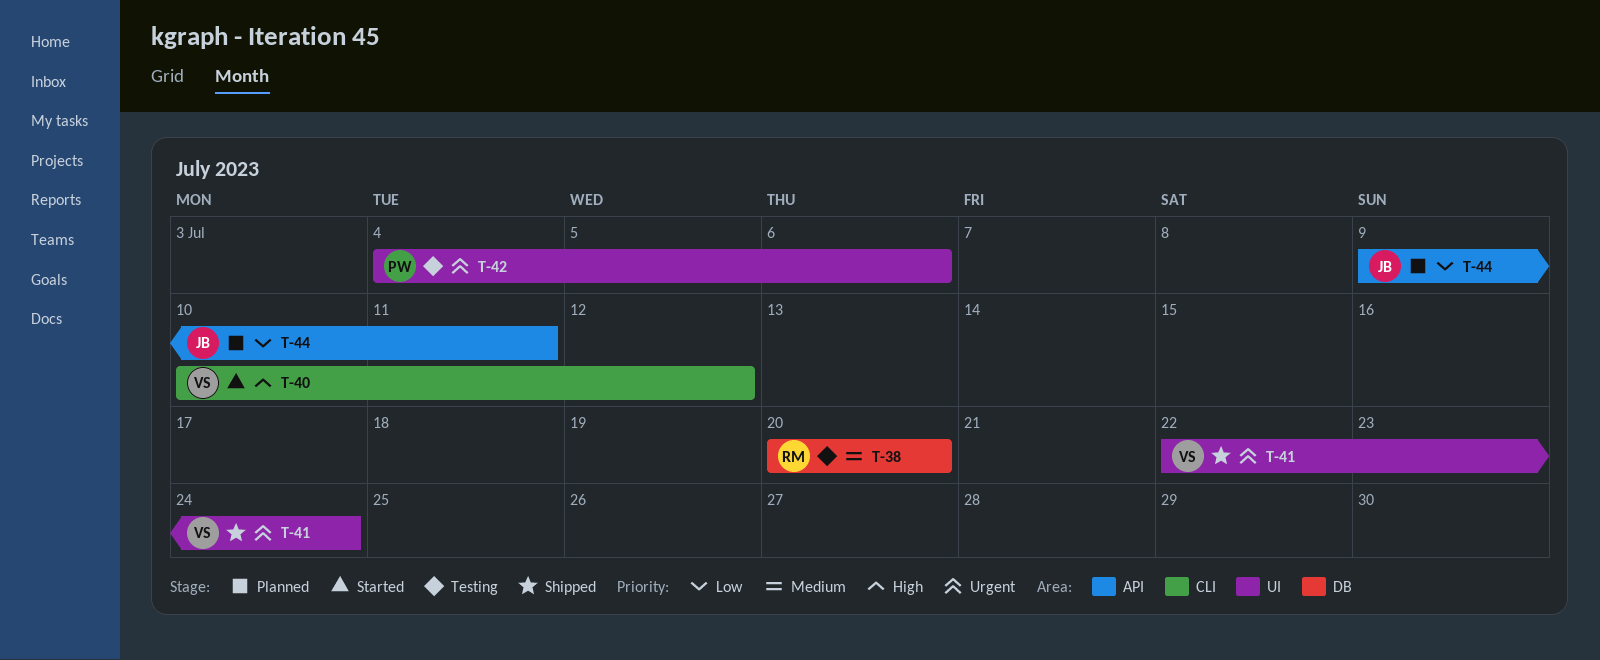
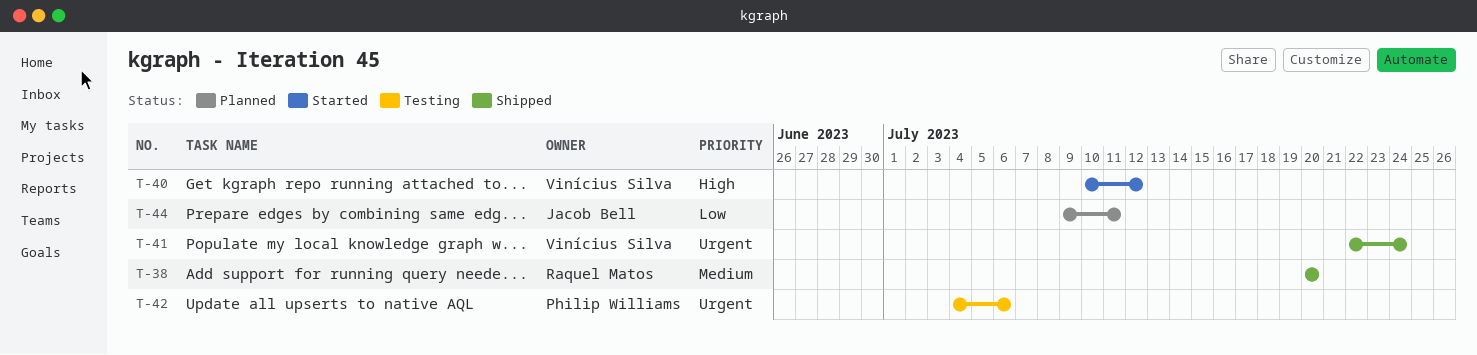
T-38, status: Testing -> Shipped

